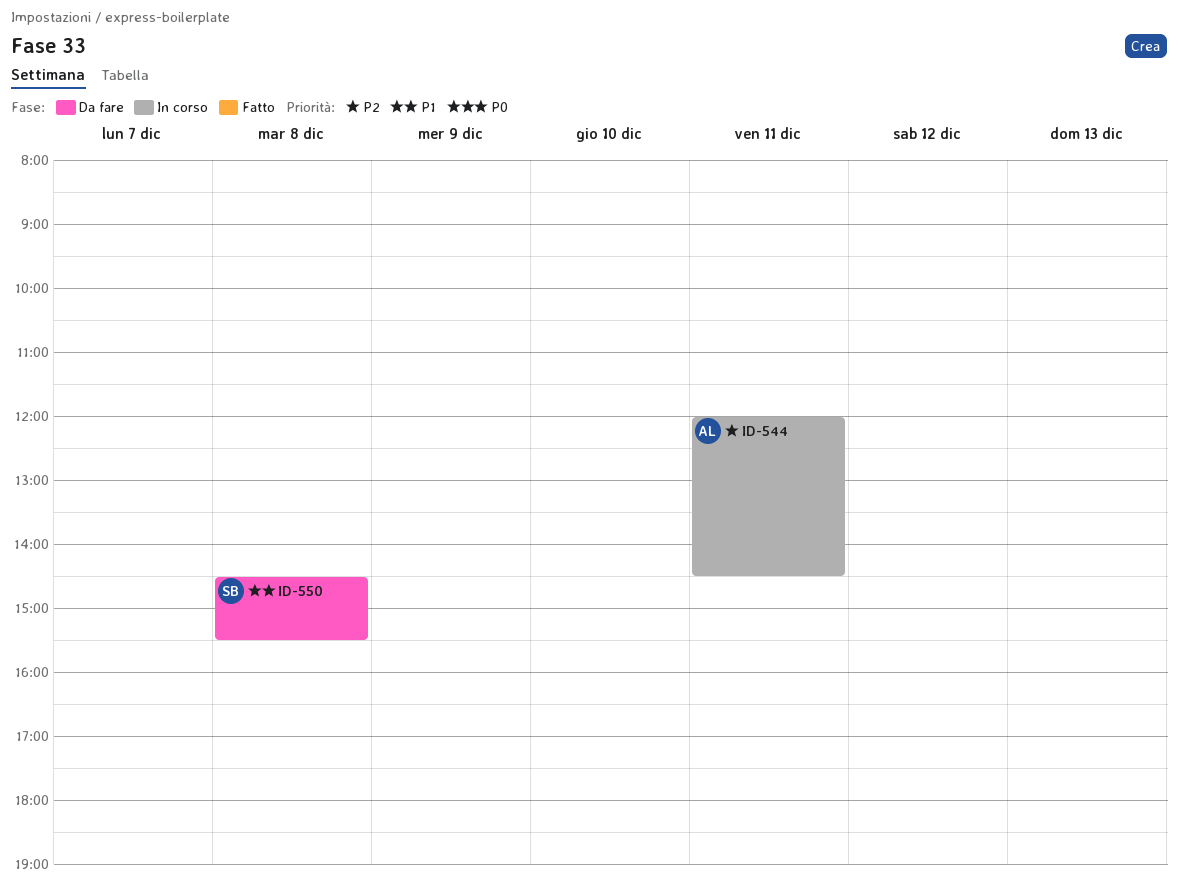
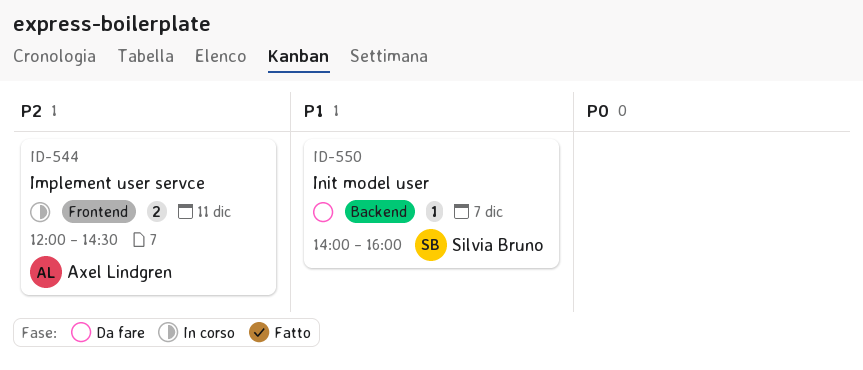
ID-550, day: Dec 8 -> Dec 7
ID-550, begins: 14:30 -> 14:00
ID-550, ends: 15:30 -> 16:00

